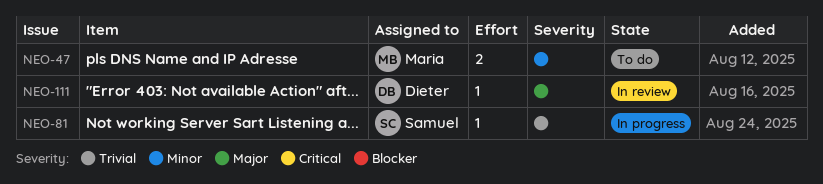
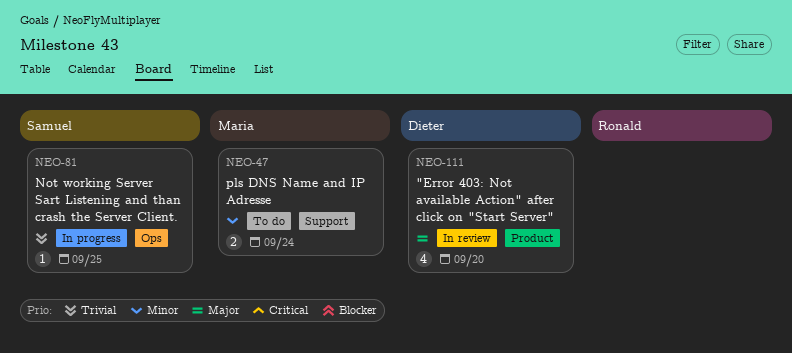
NEO-111, estimate: 1 -> 4

